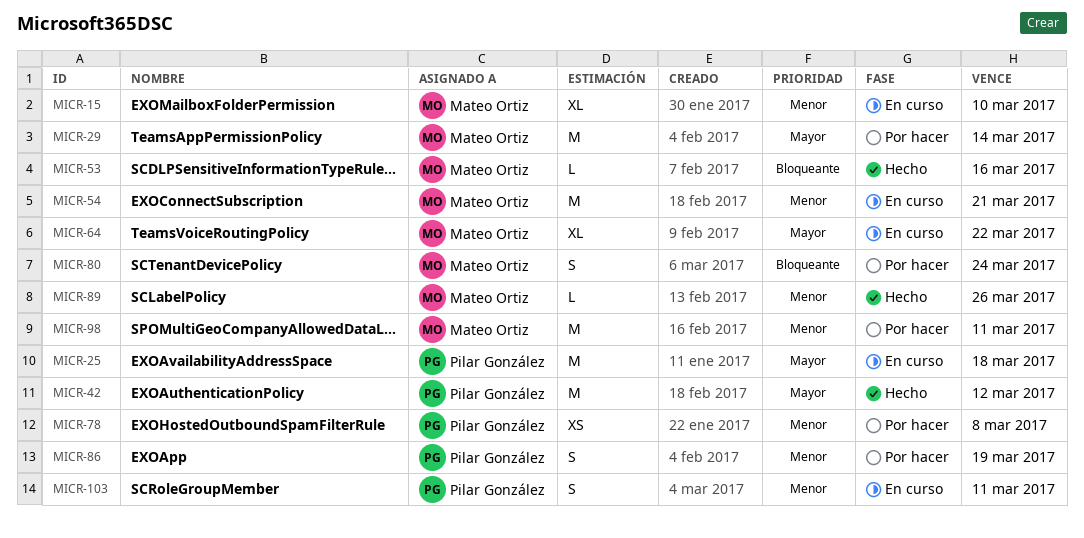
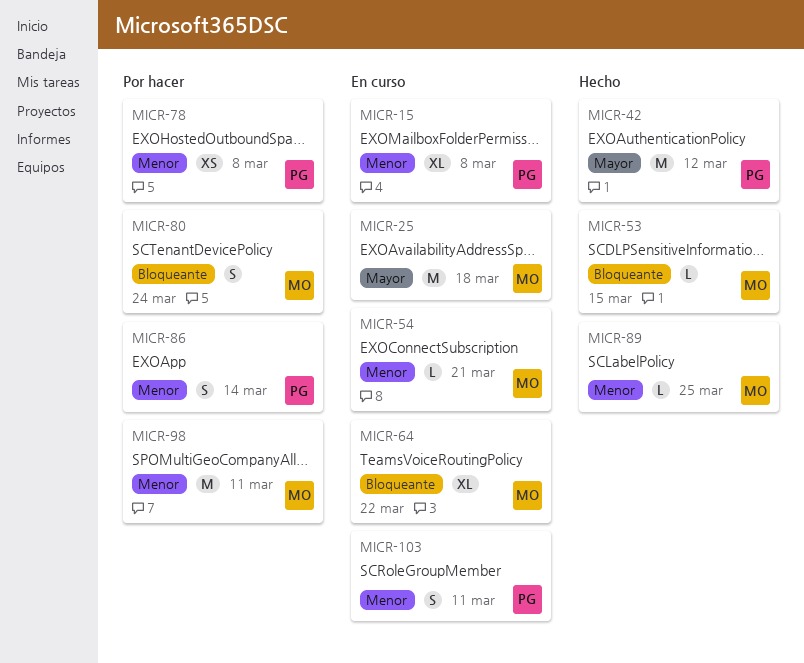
MICR-15, owner: Mateo Ortiz -> Pilar González
MICR-15, due: Mar 10 -> Mar 8
MICR-25, owner: Pilar González -> Mateo Ortiz
MICR-29: present -> none
MICR-53, due: Mar 16 -> Mar 15
MICR-54, estimate: M -> L
MICR-64, priority: Mayor -> Bloqueante
MICR-86, due: Mar 19 -> Mar 14
MICR-89, due: Mar 26 -> Mar 25

